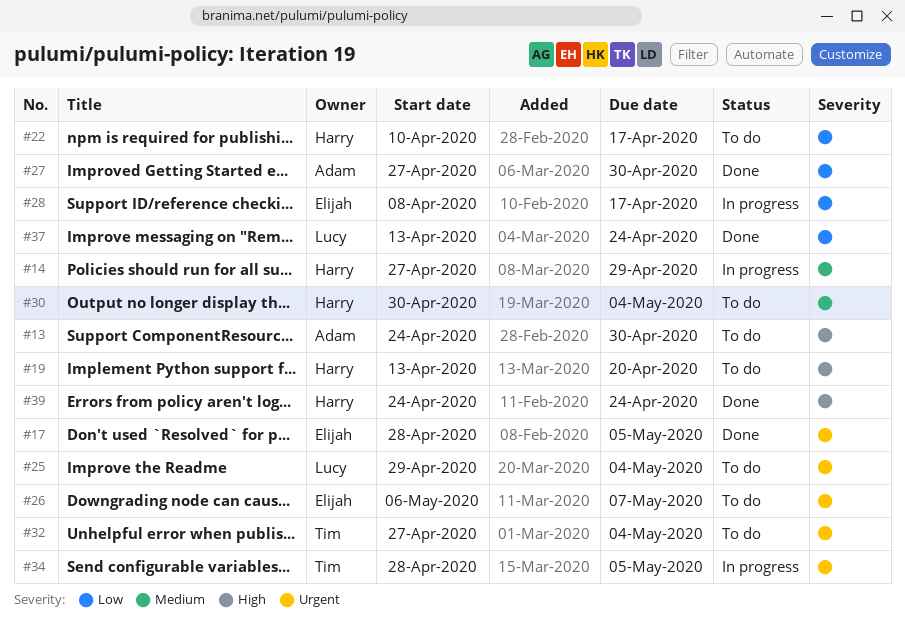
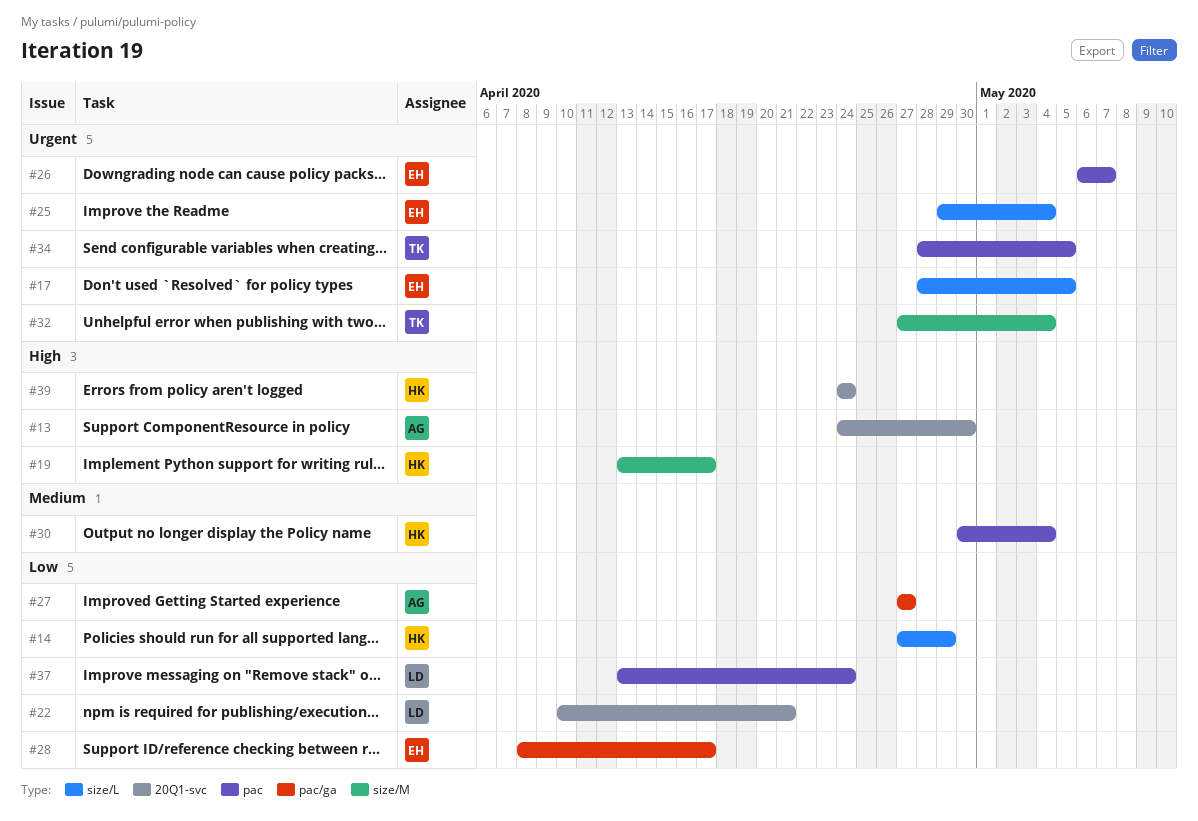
#14, priority: Medium -> Low
#19, due: Apr 20 -> Apr 17
#22, owner: Harry -> Lucy
#22, due: Apr 17 -> Apr 21
#25, owner: Lucy -> Elijah
#27, due: Apr 30 -> Apr 27

